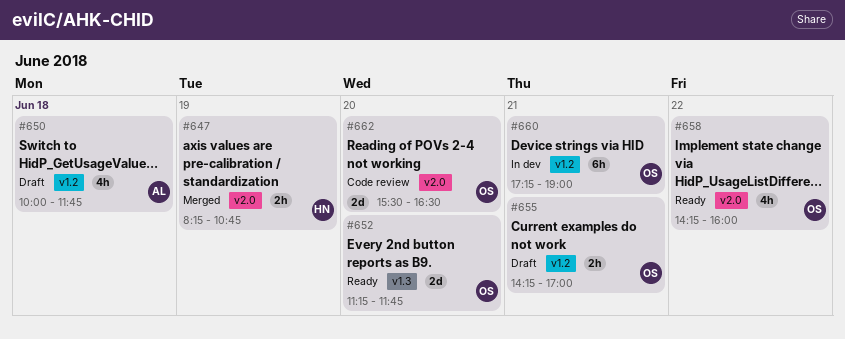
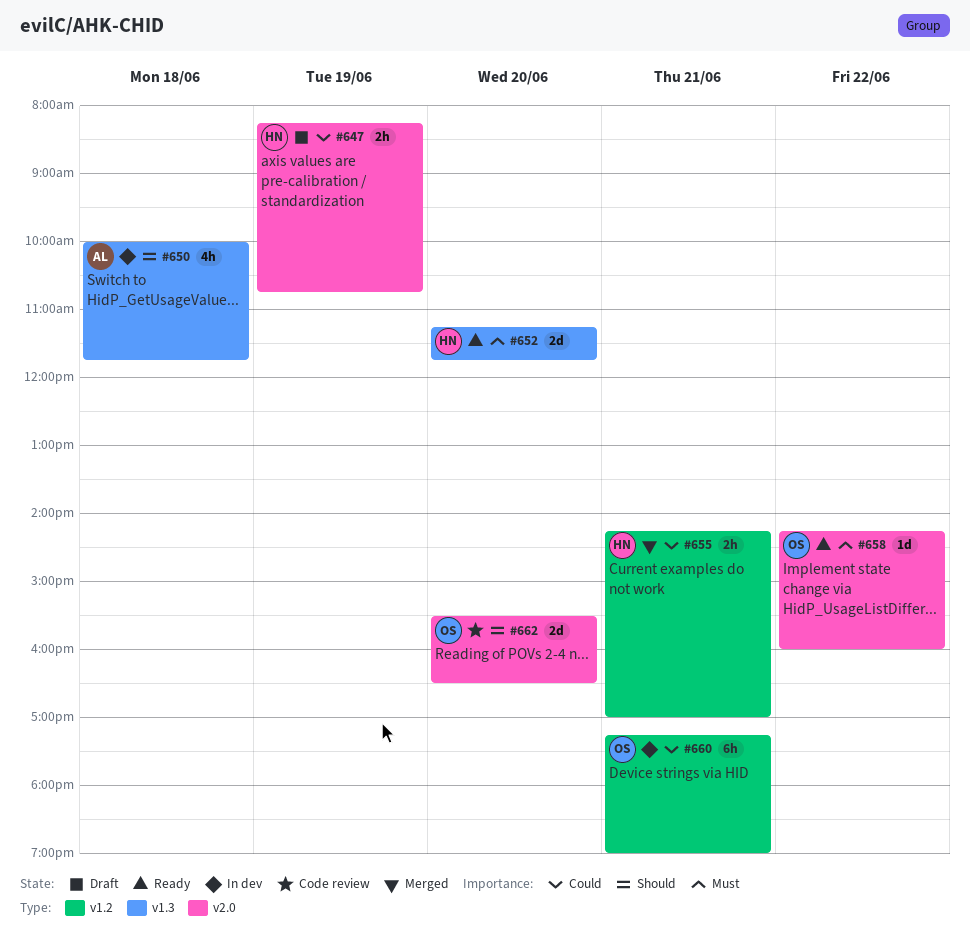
#647, status: Merged -> Draft
#650, status: Draft -> In dev
#650, label: v1.2 -> v1.3
#652, owner: OS -> HN
#655, status: Draft -> Merged
#655, owner: OS -> HN
#658, estimate: 4h -> 1d

